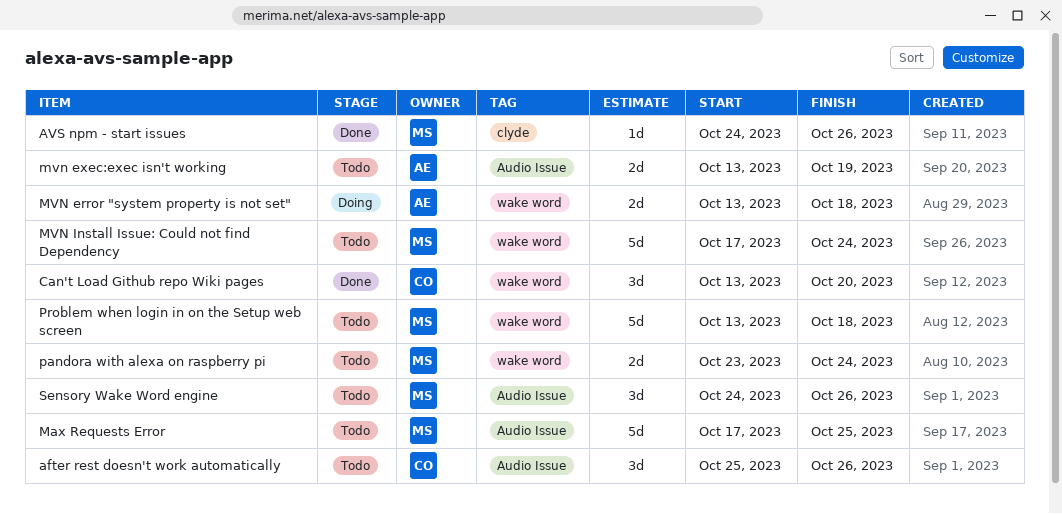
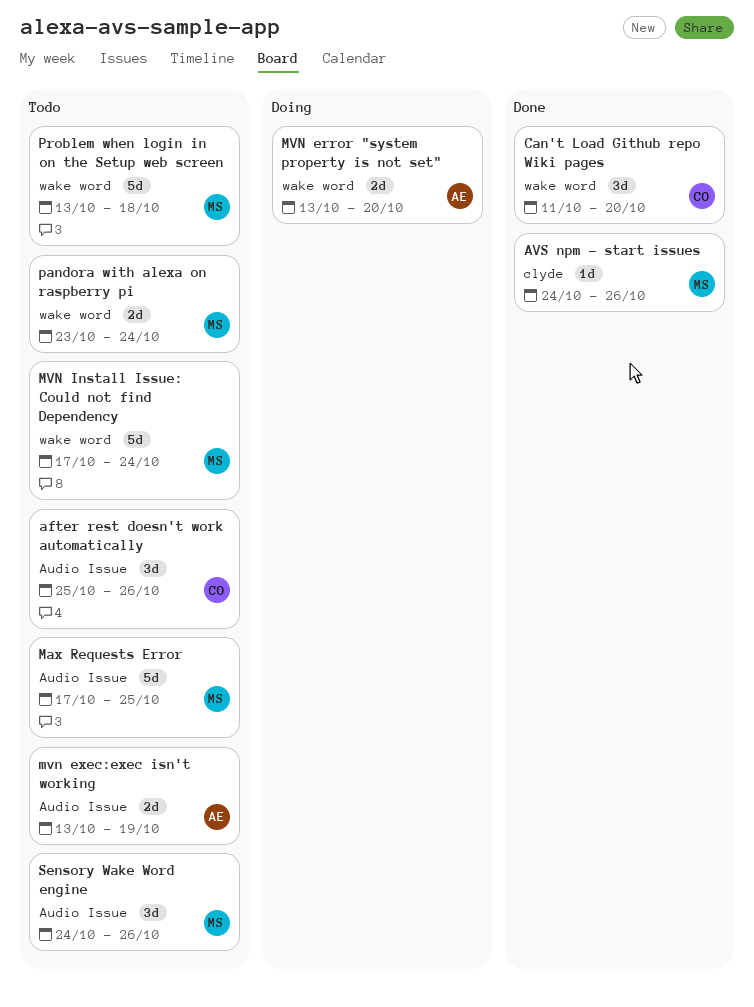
Can't Load Github repo Wiki pages, start: Oct 13 -> Oct 11
MVN error "system property is not set", due: Oct 18 -> Oct 20

